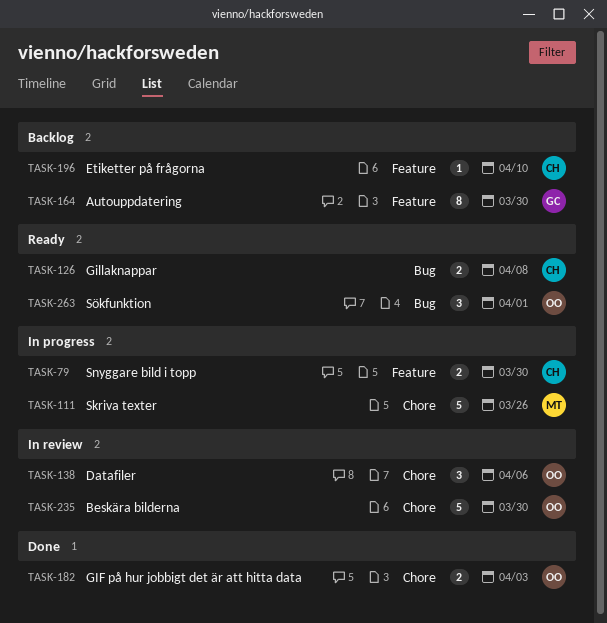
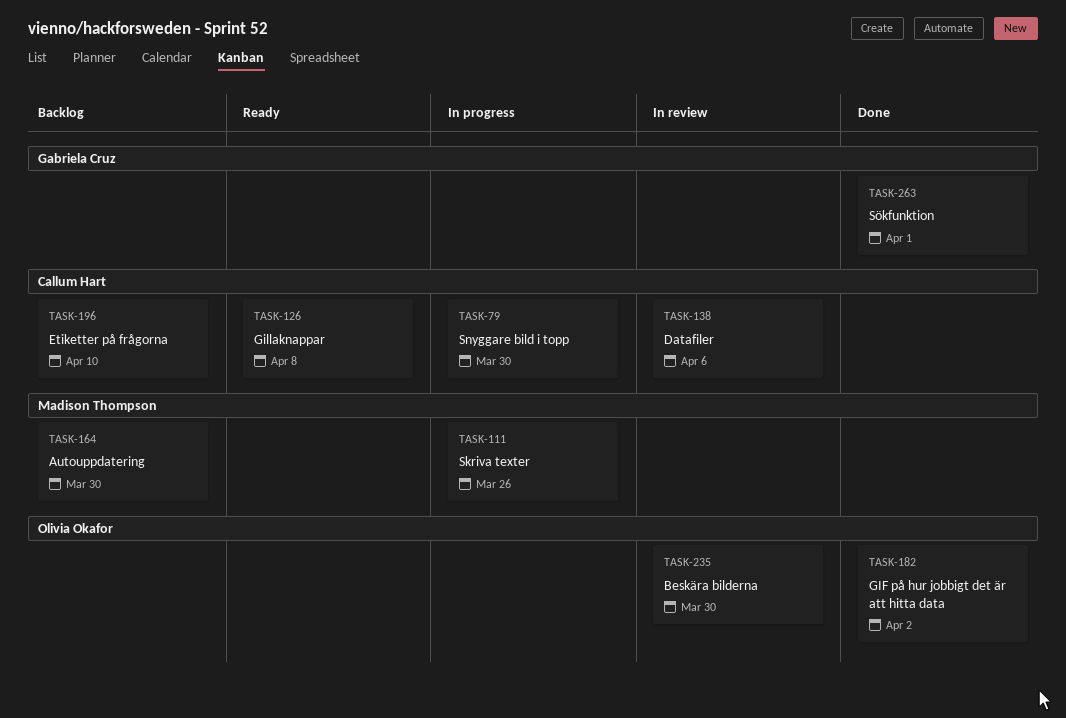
TASK-138, owner: Olivia Okafor -> Callum Hart
TASK-164, owner: Gabriela Cruz -> Madison Thompson
TASK-182, due: Apr 3 -> Apr 2
TASK-263, status: Ready -> Done
TASK-263, owner: Olivia Okafor -> Gabriela Cruz

